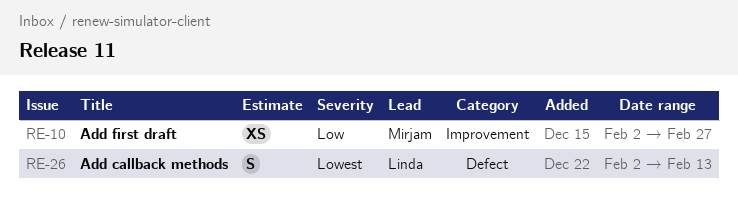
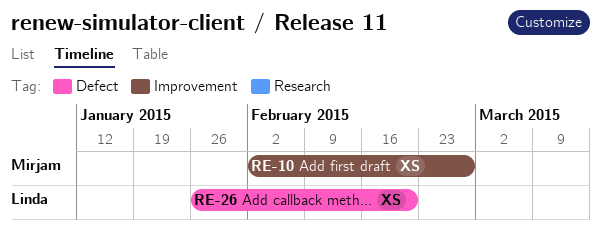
RE-26, estimate: S -> XS
RE-26, start: Feb 2 -> Jan 26
RE-26, due: Feb 13 -> Feb 20

